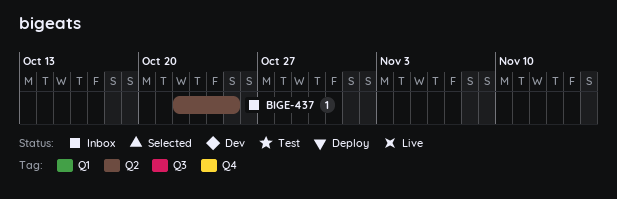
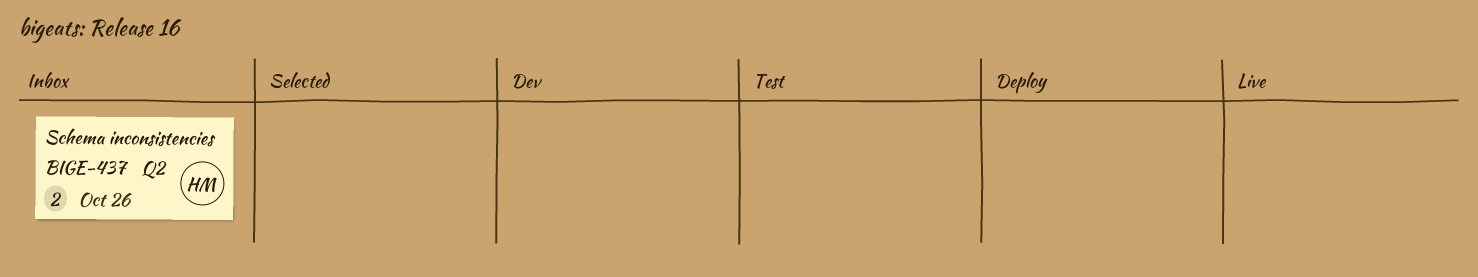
BIGE-437, estimate: 1 -> 2
BIGE-437, due: Oct 25 -> Oct 26

